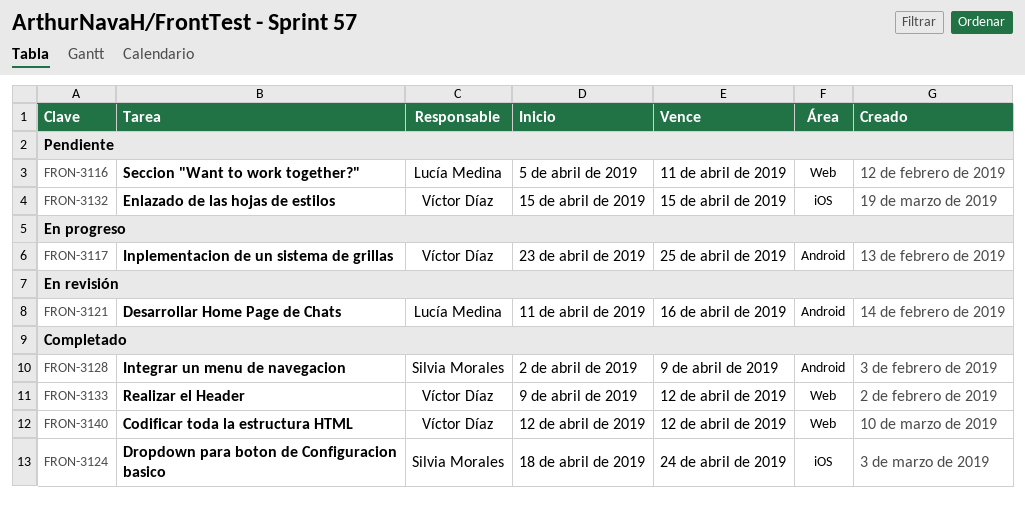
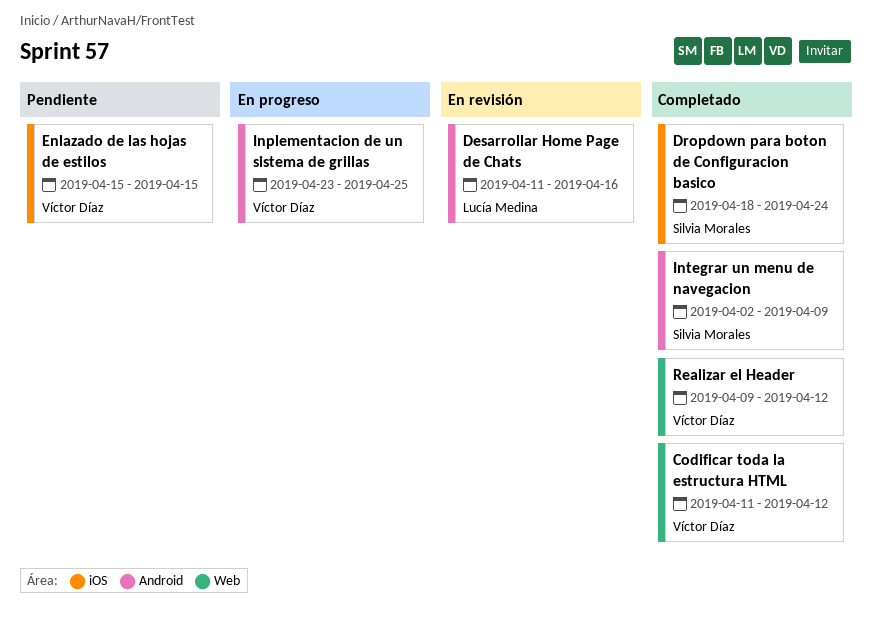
Codificar toda la estructura HTML, start: Apr 12 -> Apr 11
Seccion "Want to work together?": present -> none

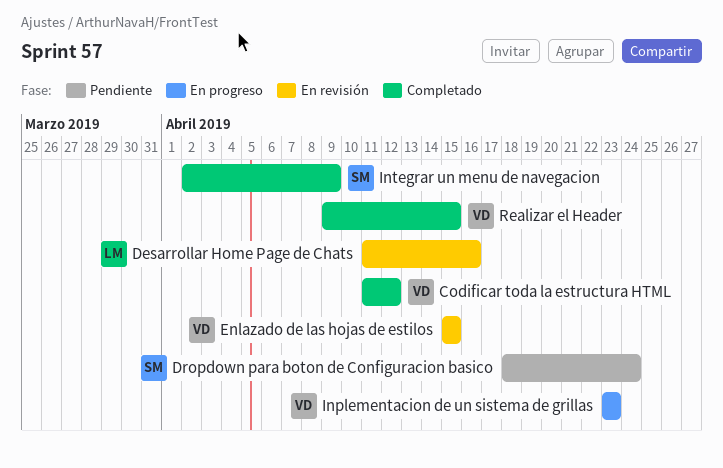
Dropdown para boton de Configuracion basico, status: Completado -> Pendiente
Enlazado de las hojas de estilos, status: Pendiente -> En revisión
Inplementacion de un sistema de grillas, due: Apr 25 -> Apr 23
Realizar el Header, due: Apr 12 -> Apr 15

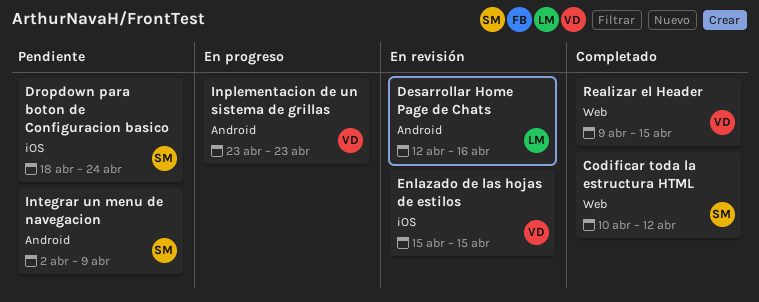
Codificar toda la estructura HTML, owner: VD -> SM
Codificar toda la estructura HTML, start: Apr 11 -> Apr 10
Desarrollar Home Page de Chats, start: Apr 11 -> Apr 12
Integrar un menu de navegacion, status: Completado -> Pendiente

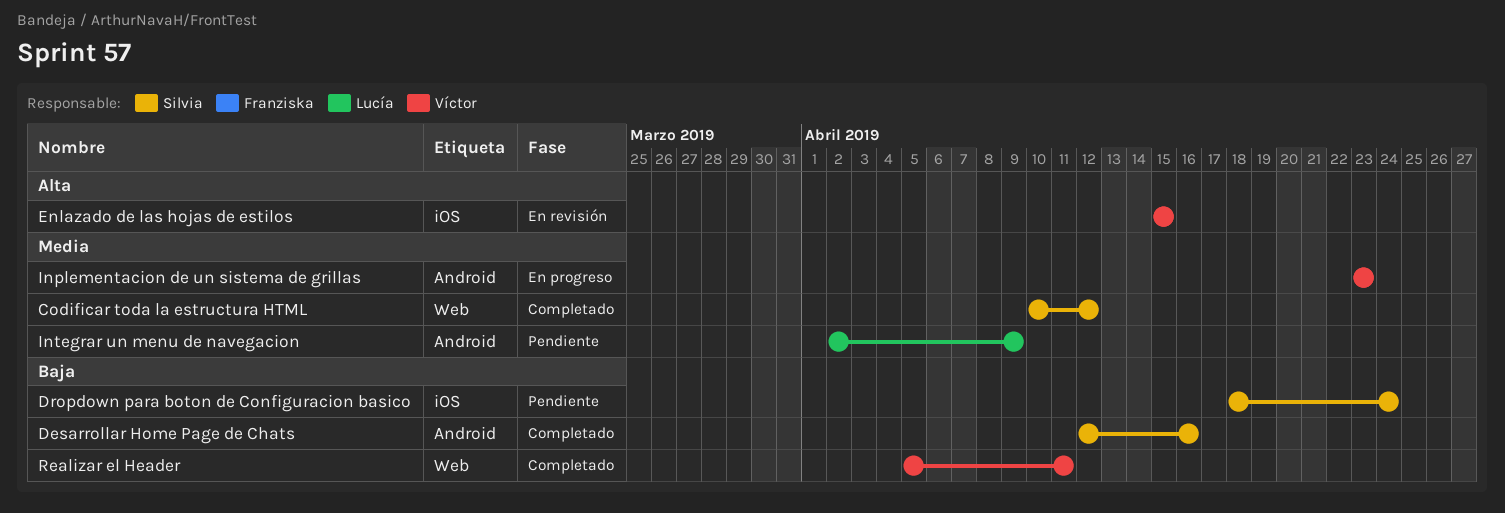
Desarrollar Home Page de Chats, status: En revisión -> Completado
Desarrollar Home Page de Chats, owner: Lucía -> Silvia
Integrar un menu de navegacion, owner: Silvia -> Lucía
Realizar el Header, start: Apr 9 -> Apr 5
Realizar el Header, due: Apr 15 -> Apr 11

